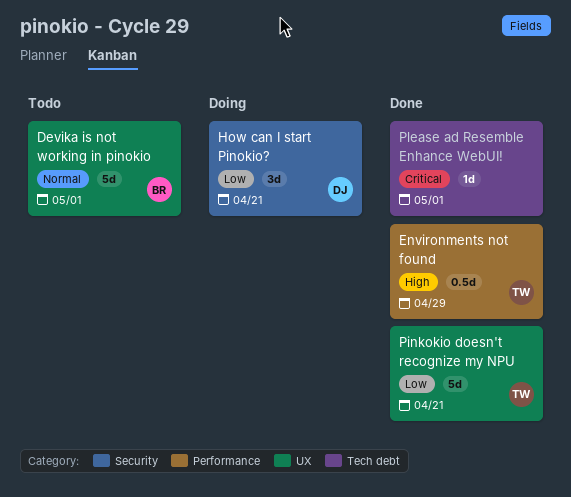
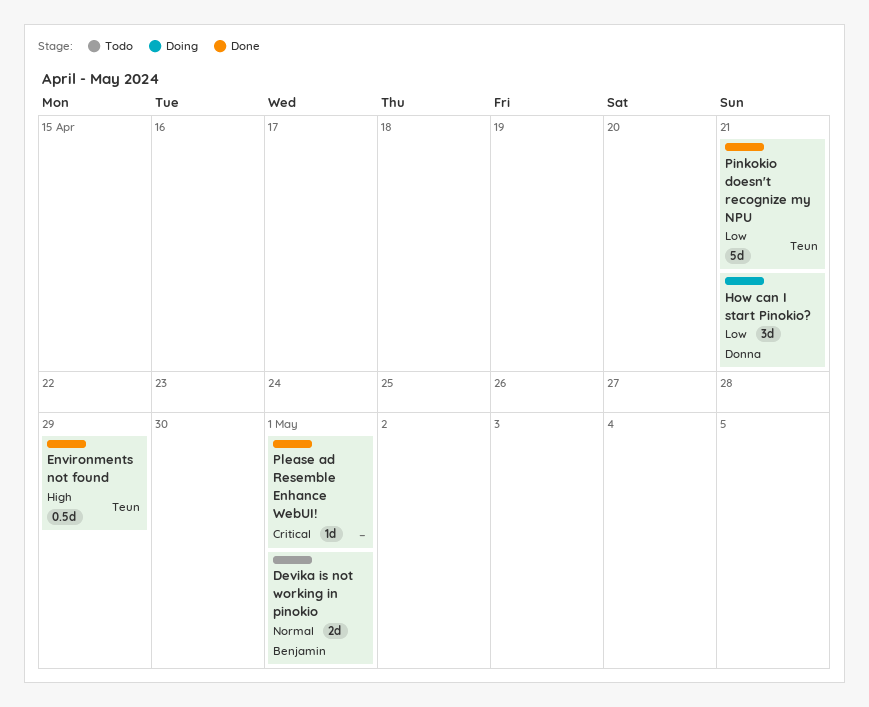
Devika is not working in pinokio, estimate: 5d -> 2d

